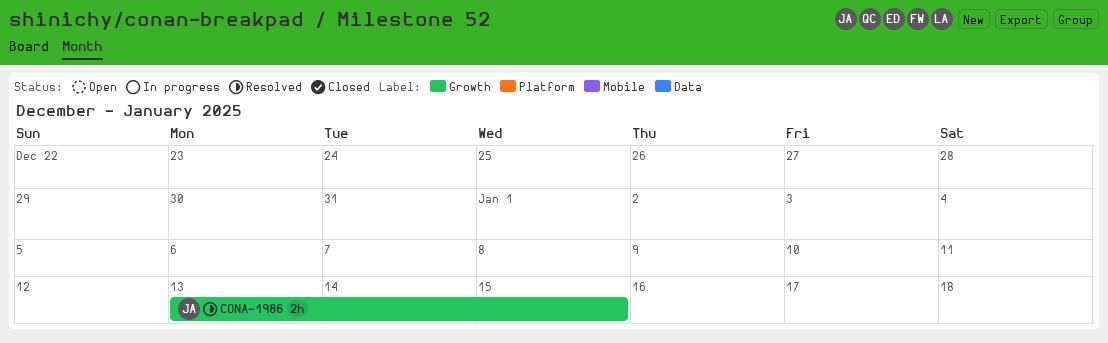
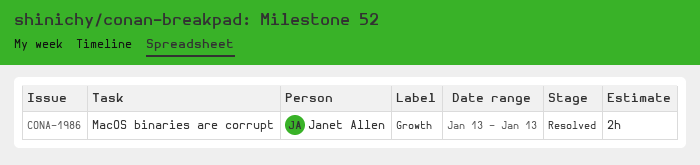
CONA-1986, due: Jan 15 -> Jan 13

